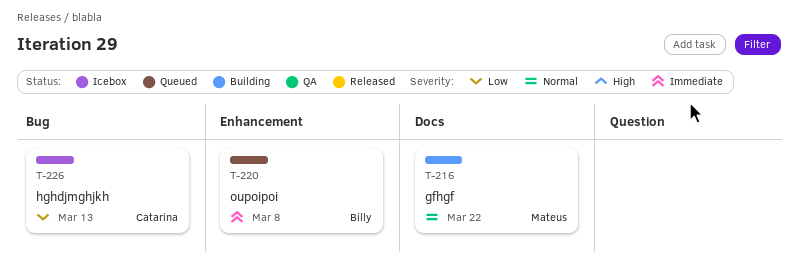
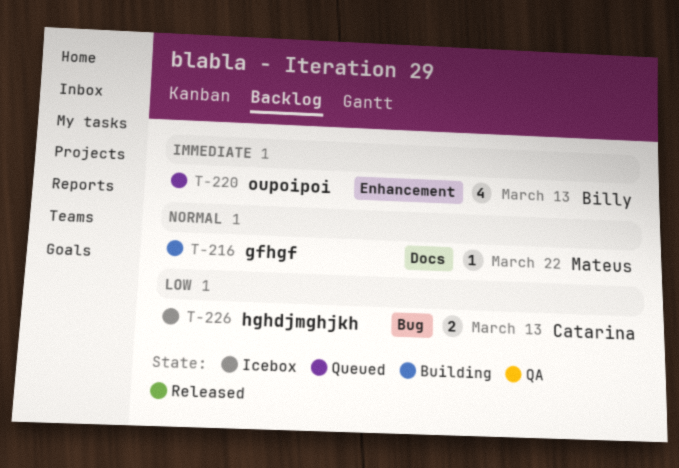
T-220, due: Mar 8 -> Mar 13

